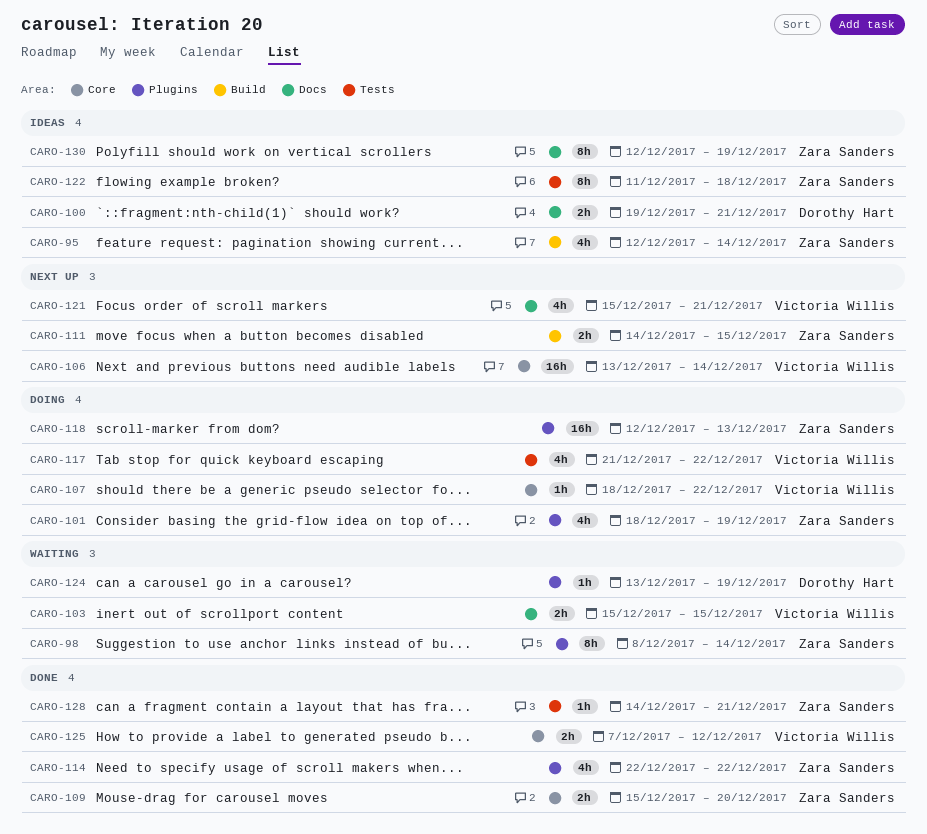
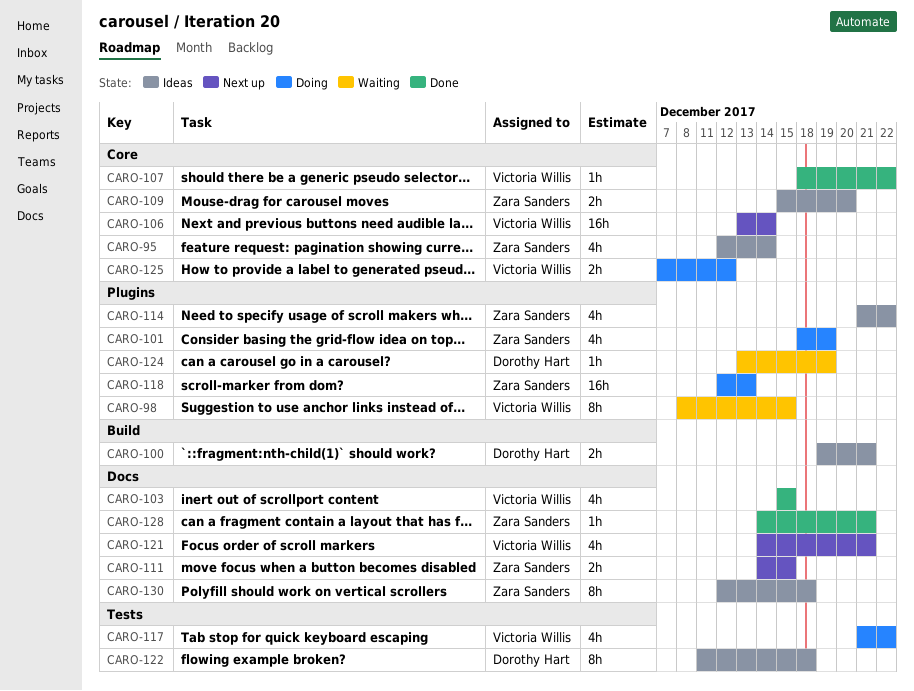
CARO-95, label: Build -> Core
CARO-98, owner: Zara Sanders -> Victoria Willis
CARO-98, due: Dec 14 -> Dec 15
CARO-100, label: Docs -> Build
CARO-103, status: Waiting -> Done
CARO-103, estimate: 2h -> 4h
CARO-107, status: Doing -> Done
CARO-109, status: Done -> Ideas
CARO-111, label: Build -> Docs
CARO-114, status: Done -> Ideas
CARO-114, start: Dec 22 -> Dec 21
CARO-121, start: Dec 15 -> Dec 14
CARO-122, owner: Zara Sanders -> Dorothy Hart
CARO-125, status: Done -> Doing
CARO-128, label: Tests -> Docs
CARO-130, due: Dec 19 -> Dec 18

